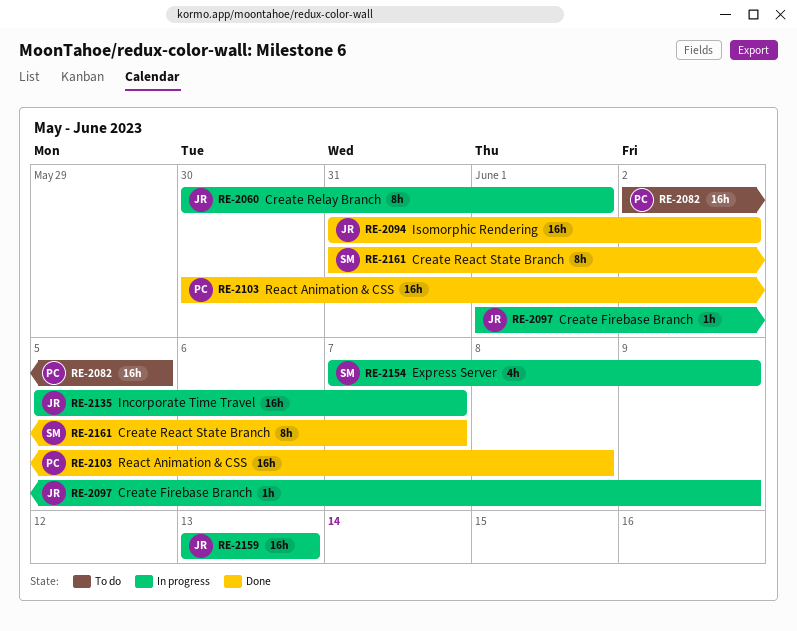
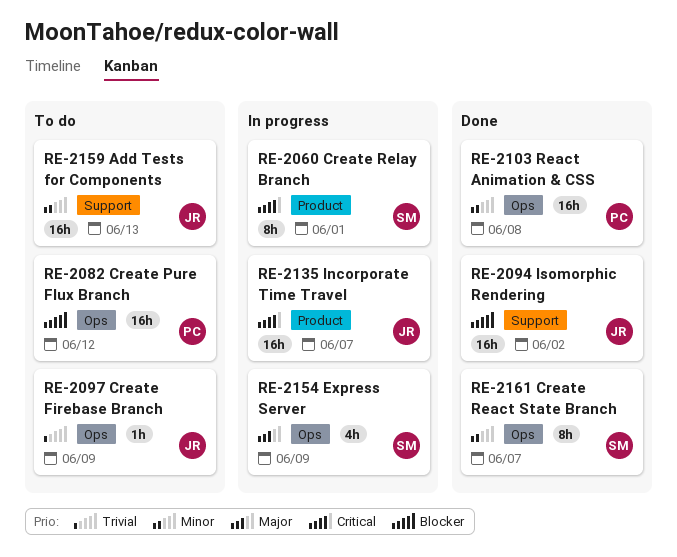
RE-2060, owner: JR -> SM
RE-2082, due: Jun 5 -> Jun 12
RE-2097, status: In progress -> To do
RE-2159, status: In progress -> To do

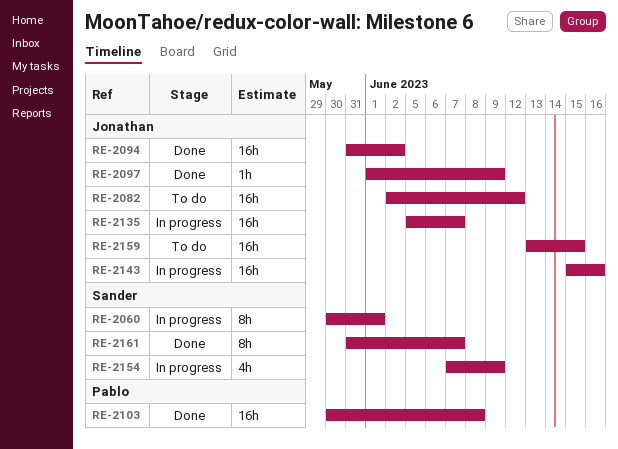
RE-2082, owner: Pablo -> Jonathan
RE-2097, status: To do -> Done
RE-2143: none -> present
RE-2159, due: Jun 13 -> Jun 15

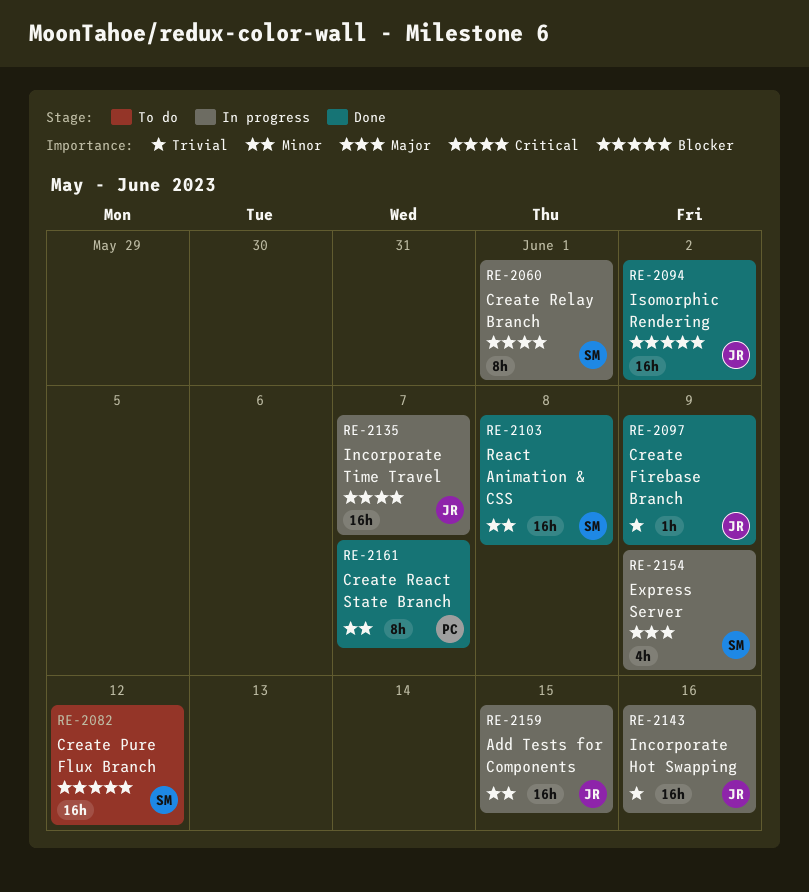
RE-2082, owner: Jonathan -> Sander
RE-2103, owner: Pablo -> Sander
RE-2159, status: To do -> In progress
RE-2161, owner: Sander -> Pablo

